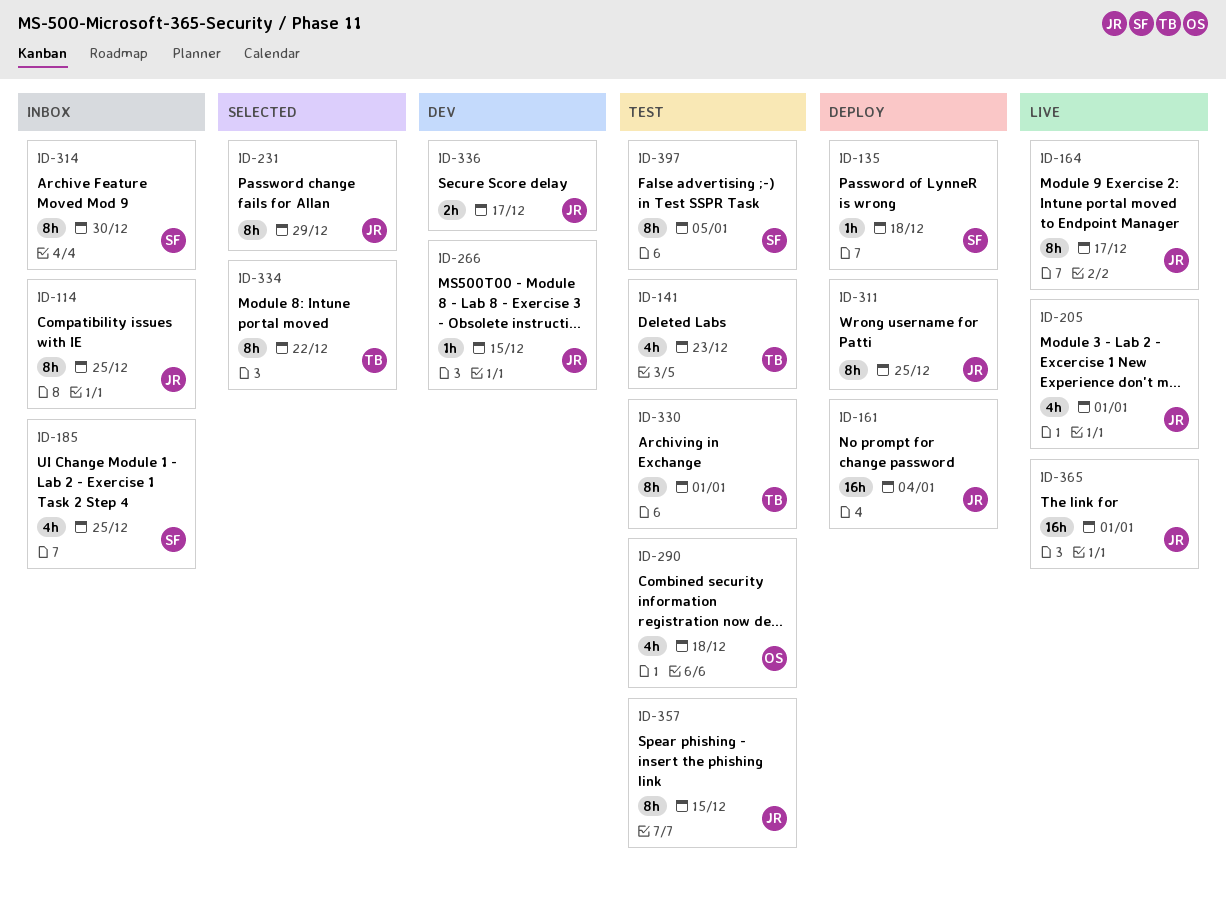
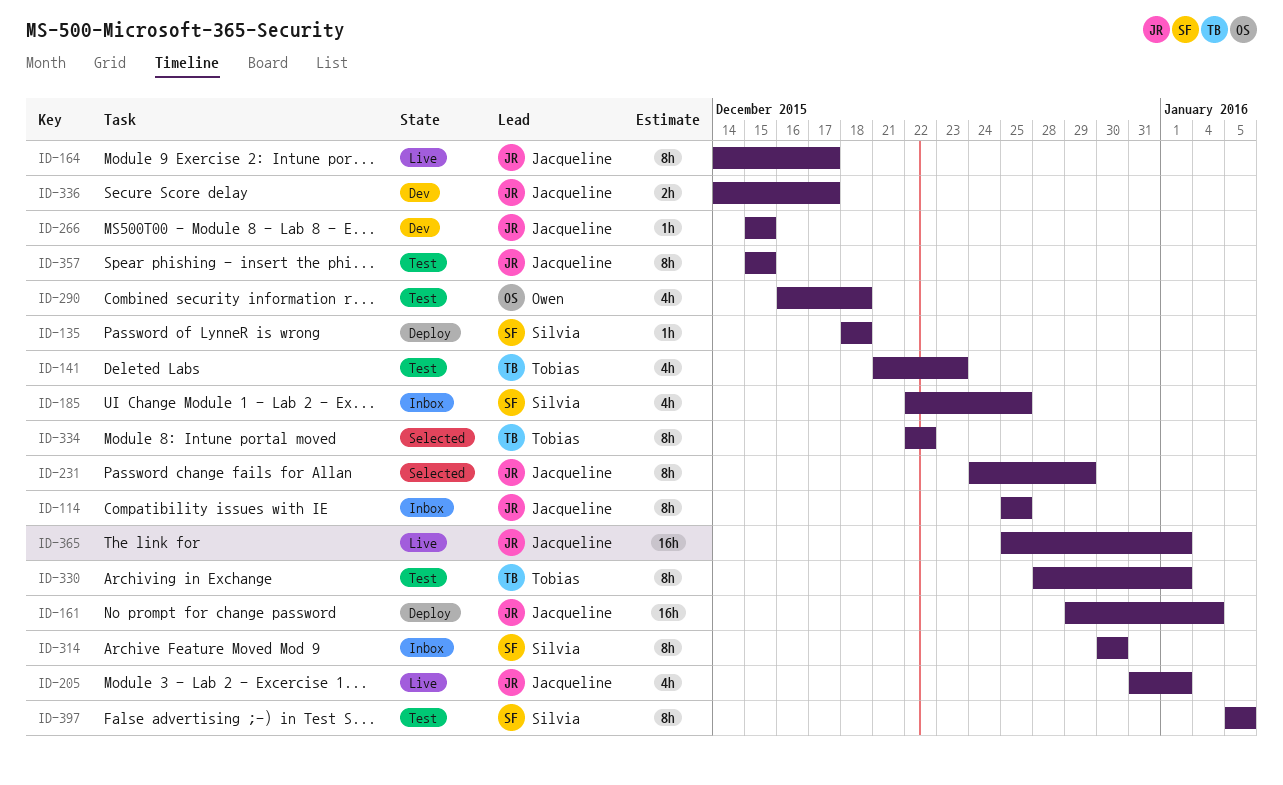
ID-311: present -> none

